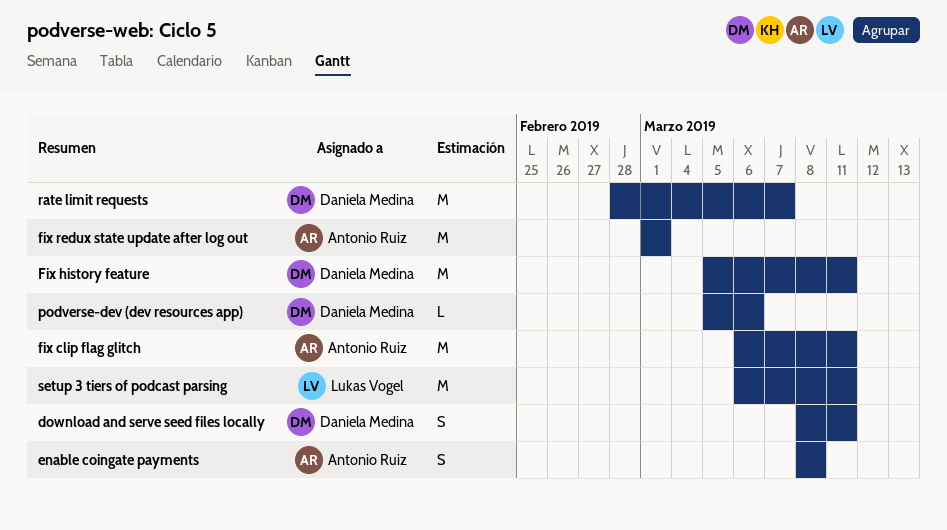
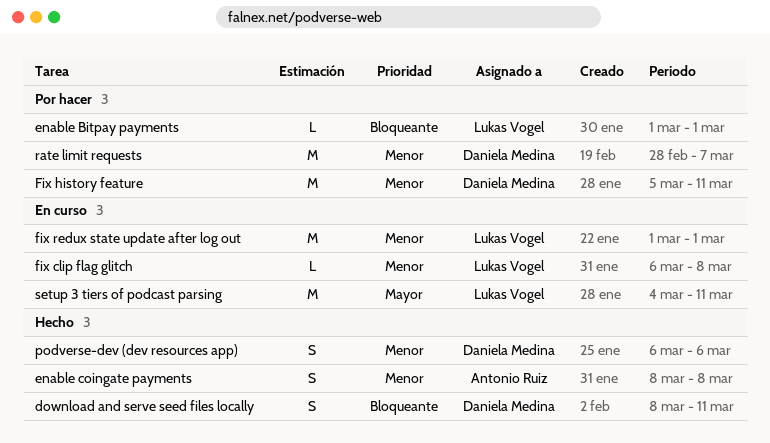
enable Bitpay payments: none -> present
fix clip flag glitch, owner: Antonio Ruiz -> Lukas Vogel
fix clip flag glitch, estimate: M -> L
fix clip flag glitch, due: Mar 11 -> Mar 8
fix redux state update after log out, owner: Antonio Ruiz -> Lukas Vogel
podverse-dev (dev resources app), estimate: L -> S
podverse-dev (dev resources app), start: Mar 5 -> Mar 6
setup 3 tiers of podcast parsing, start: Mar 6 -> Mar 4

